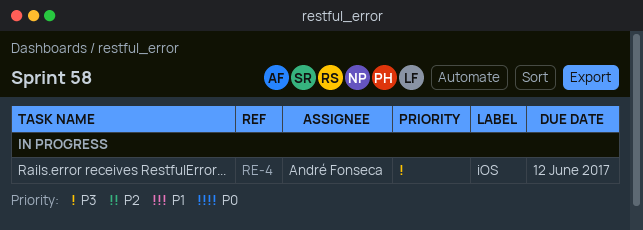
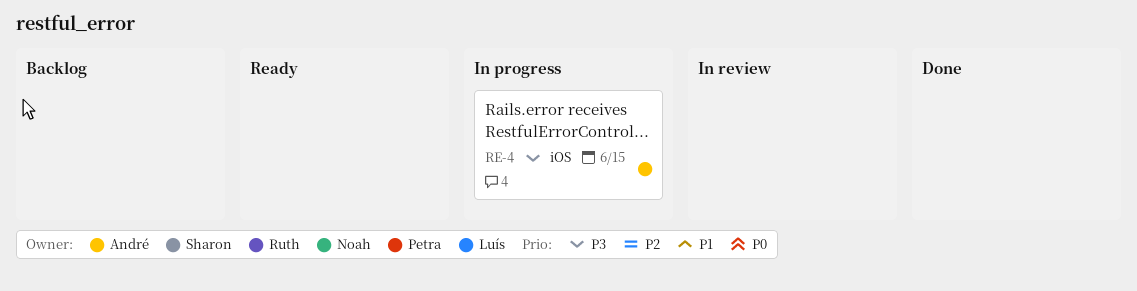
RE-4, due: Jun 12 -> Jun 15

